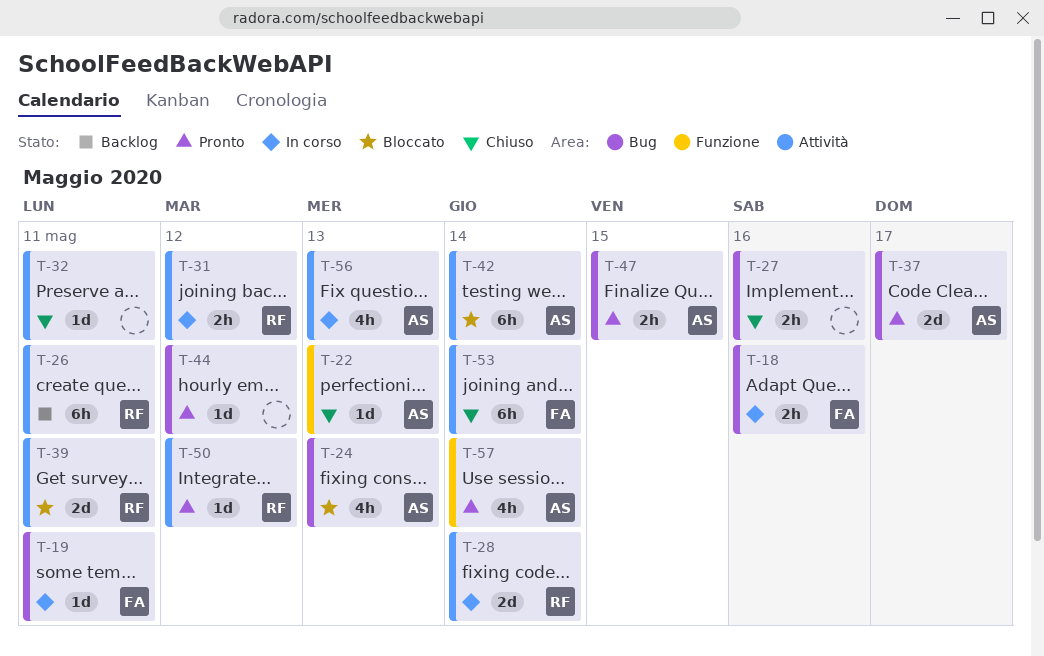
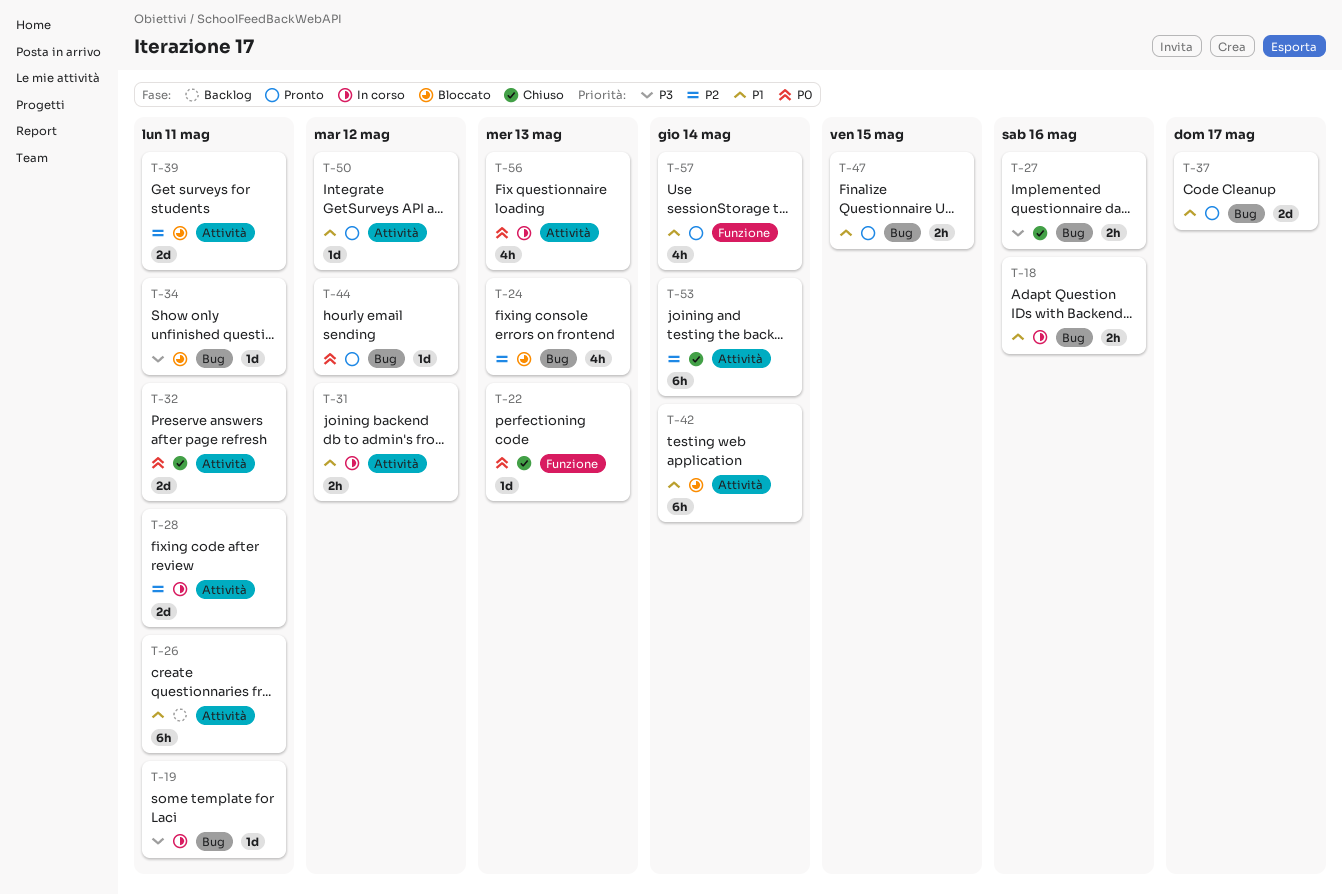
T-28, due: May 14 -> May 11
T-32, estimate: 1d -> 2d
T-34: none -> present

